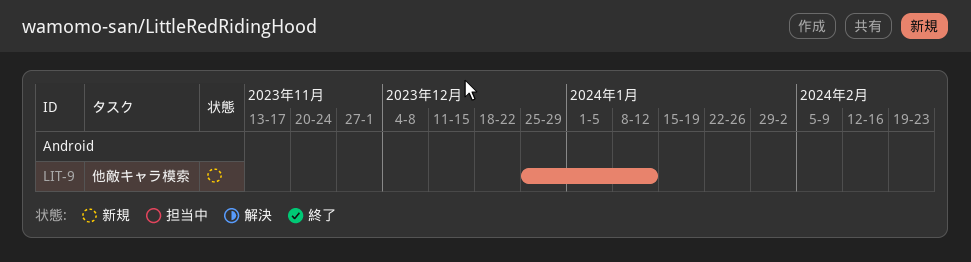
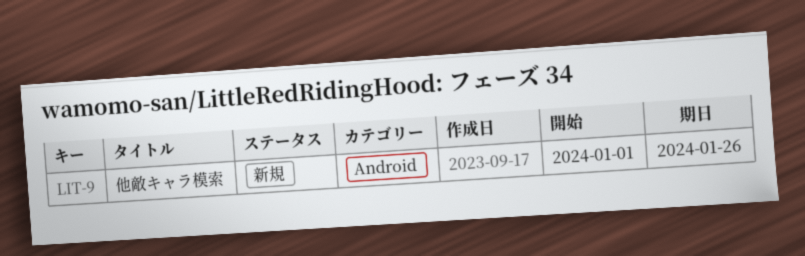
LIT-9, start: Dec 25 -> Jan 1
LIT-9, due: Jan 12 -> Jan 26

